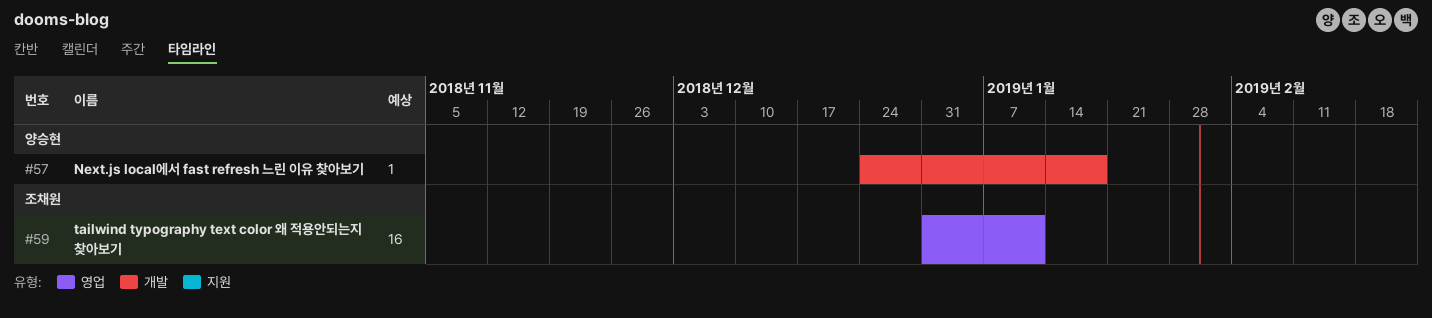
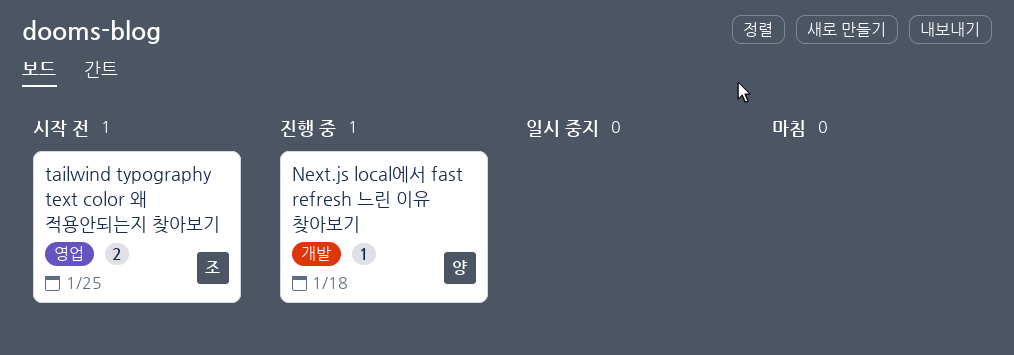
tailwind typography text color 왜 적용안되는지 찾아보기, estimate: 16 -> 2
tailwind typography text color 왜 적용안되는지 찾아보기, due: Jan 11 -> Jan 25

